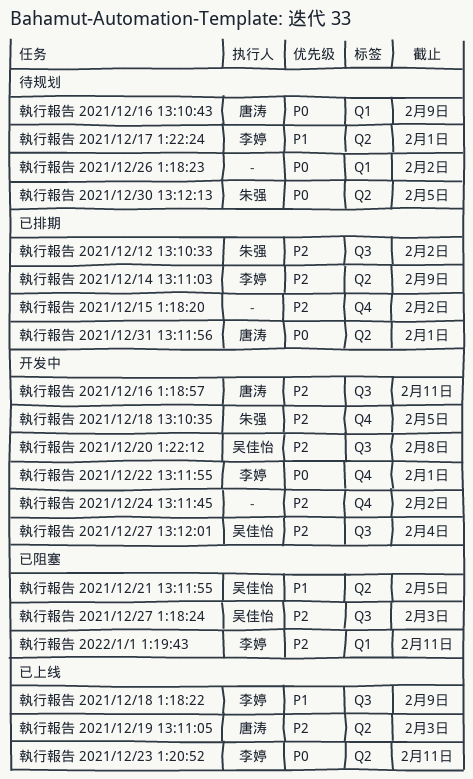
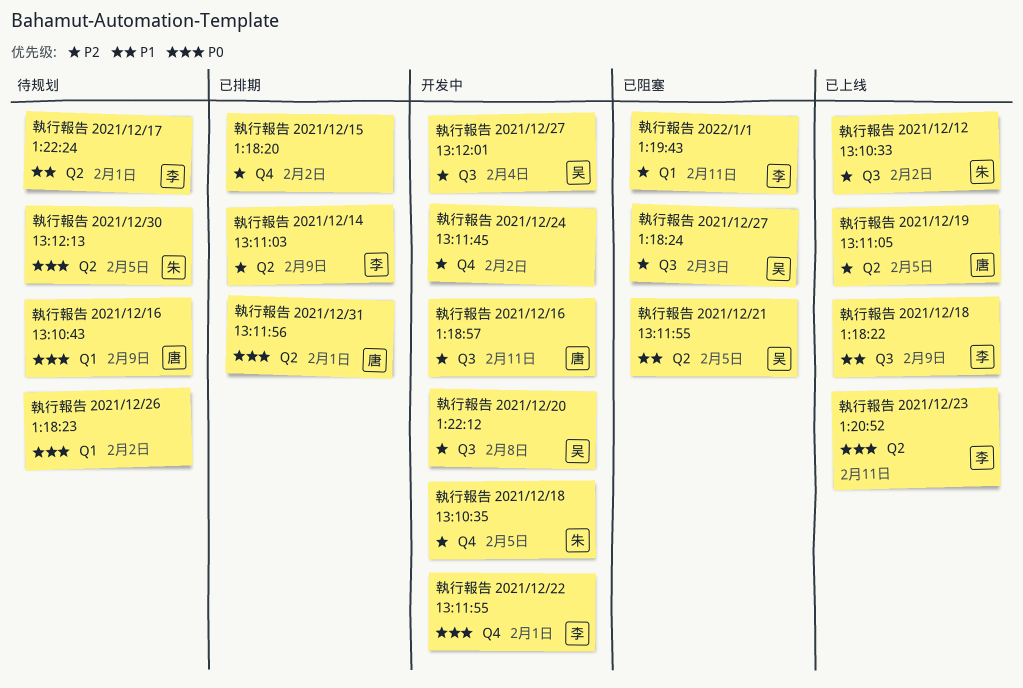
執行報告 2021/12/12 13:10:33, status: 已排期 -> 已上线
執行報告 2021/12/19 13:11:05, due: Feb 3 -> Feb 5

